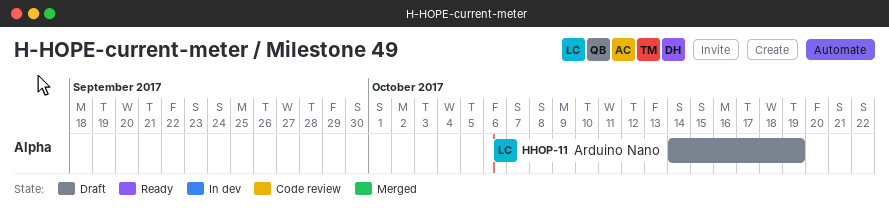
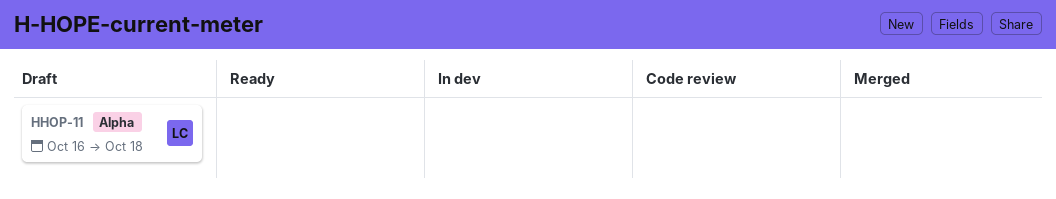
HHOP-11, start: Oct 14 -> Oct 16
HHOP-11, due: Oct 19 -> Oct 18

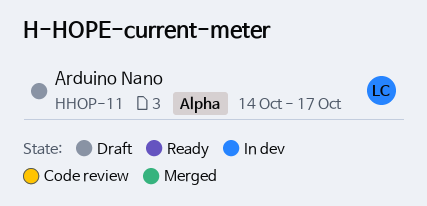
HHOP-11, start: Oct 16 -> Oct 14
HHOP-11, due: Oct 18 -> Oct 17

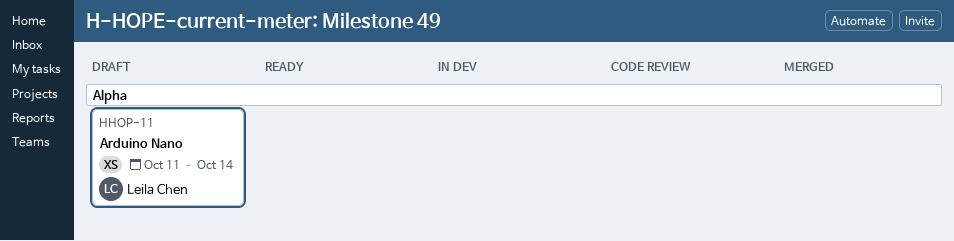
HHOP-11, start: Oct 14 -> Oct 11
HHOP-11, due: Oct 17 -> Oct 14

